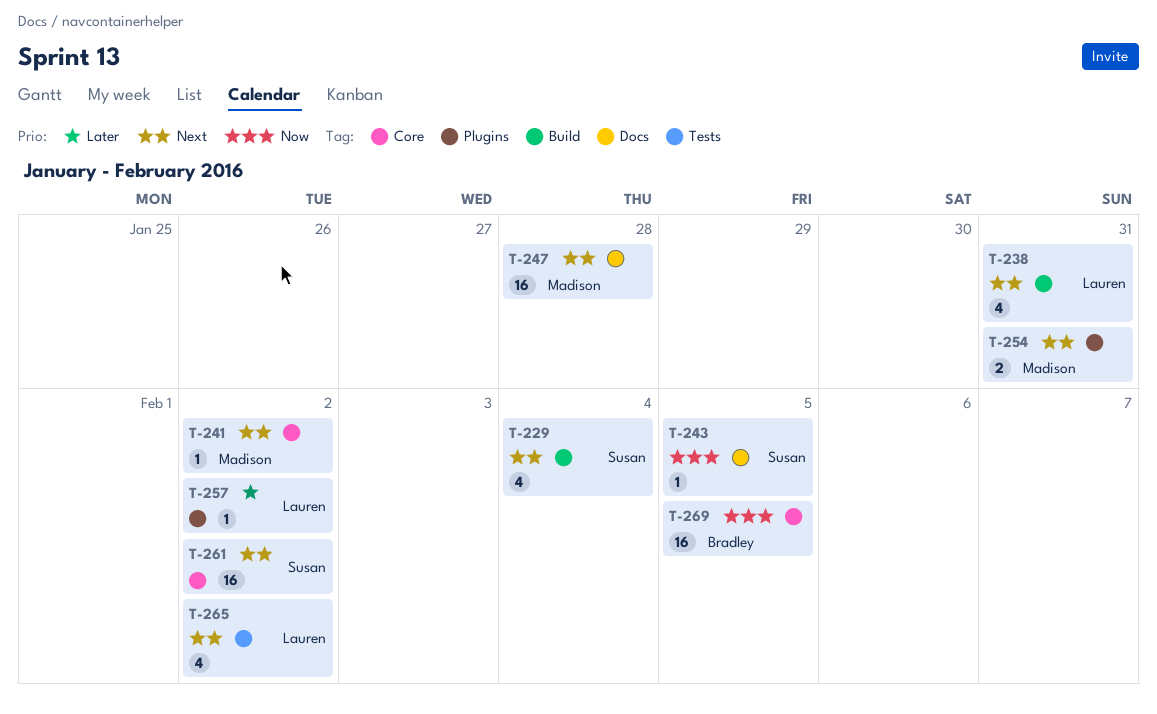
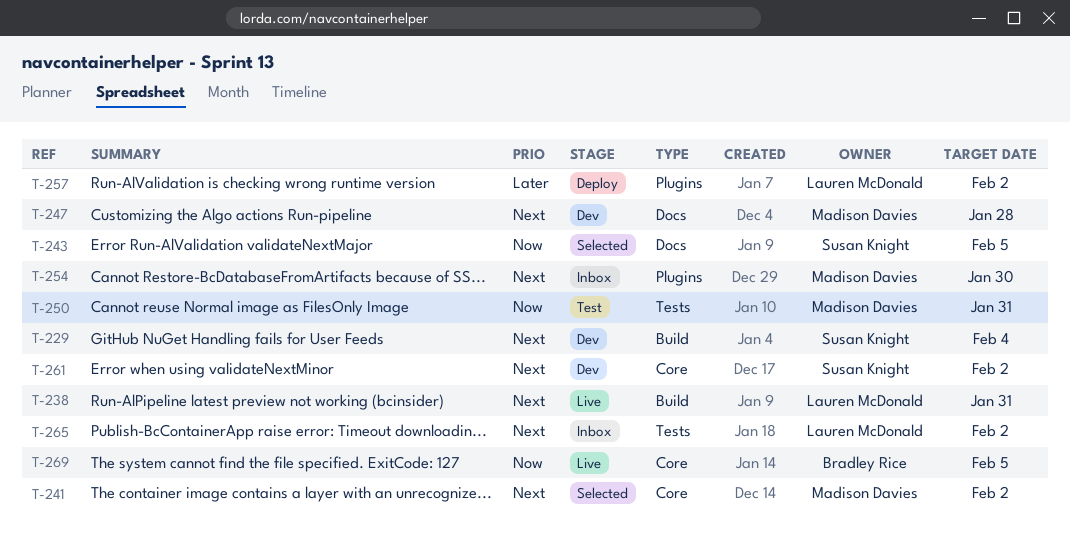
T-250: none -> present
T-254, due: Jan 31 -> Jan 30

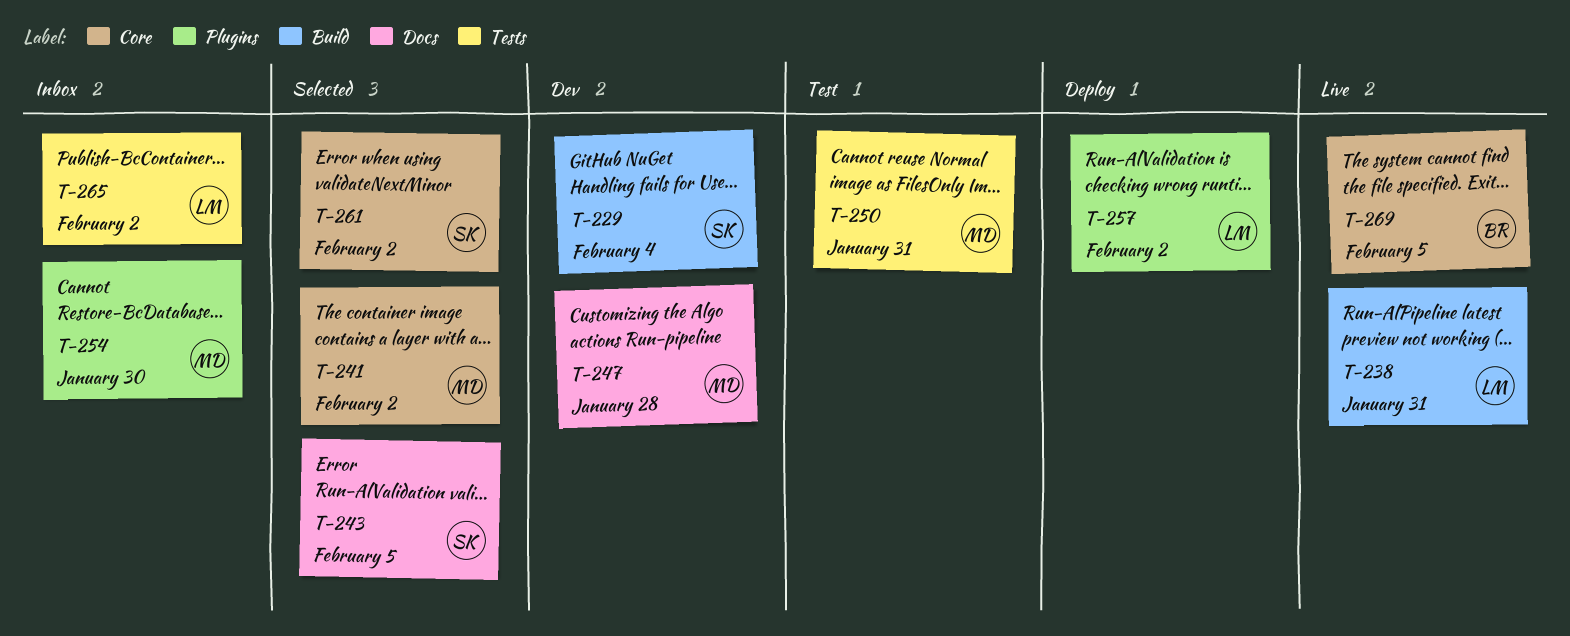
T-261, status: Dev -> Selected

